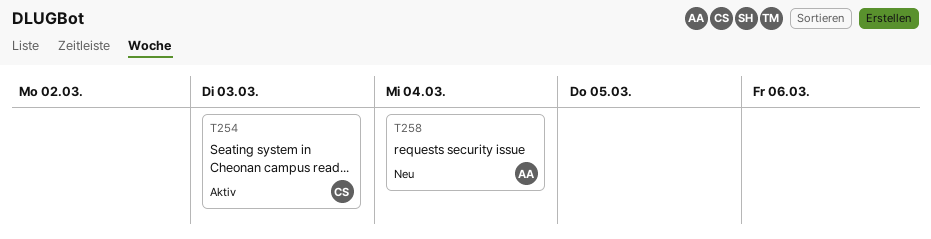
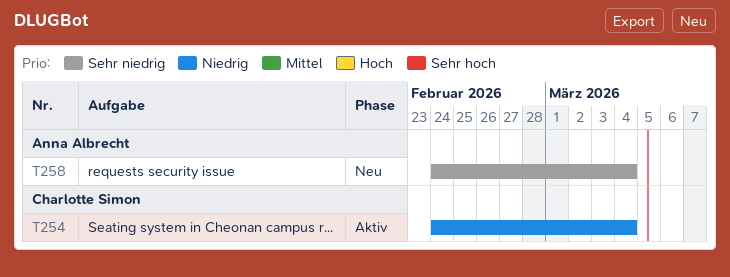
T254, due: Mar 3 -> Mar 4

